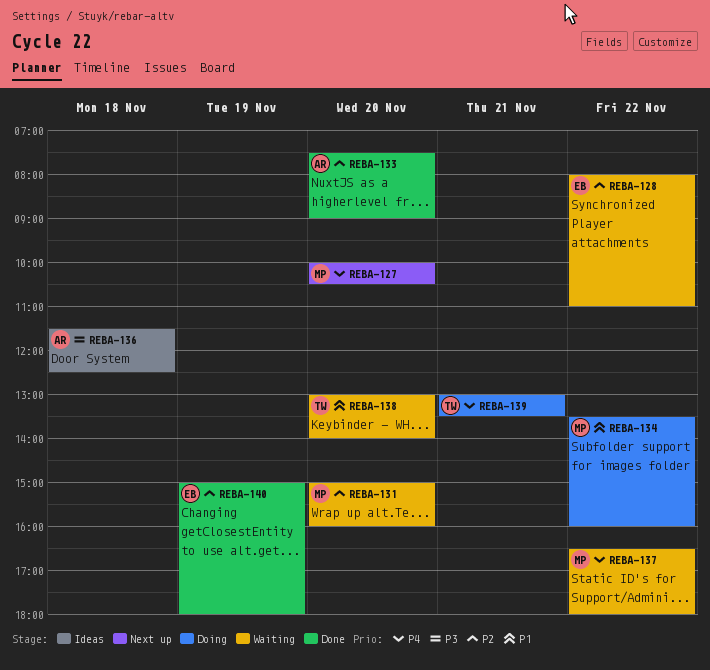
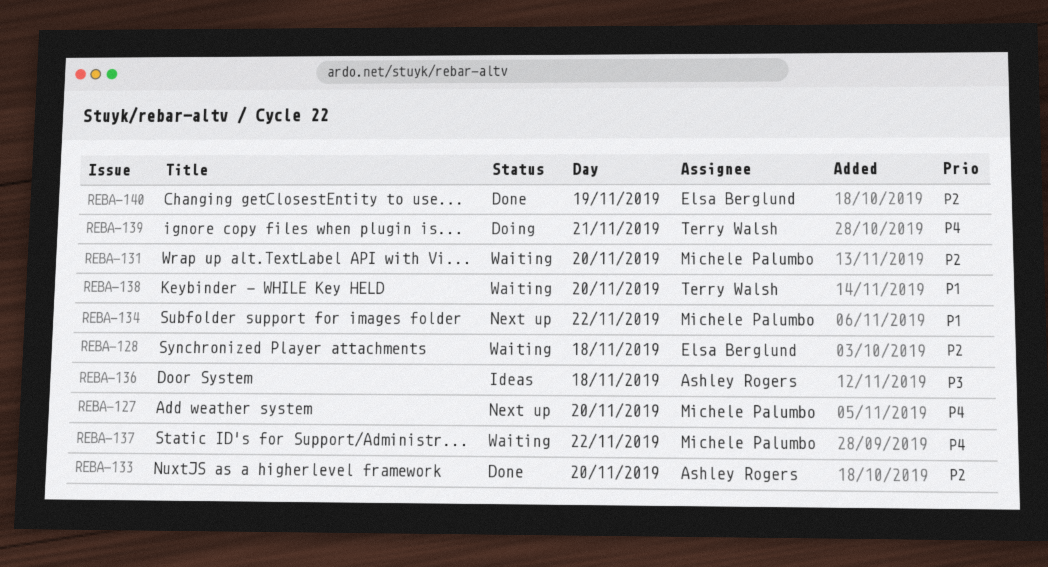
REBA-128, day: Nov 22 -> Nov 18
REBA-134, status: Doing -> Next up

